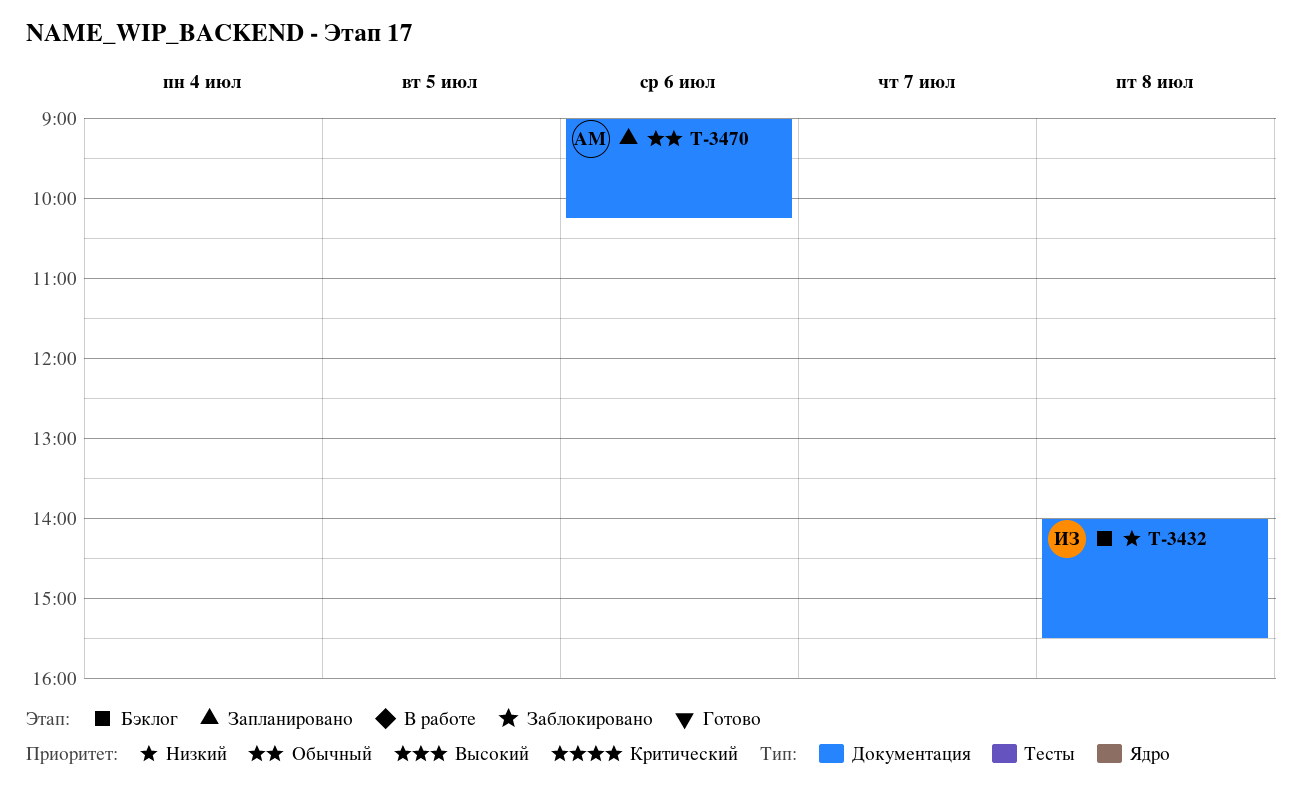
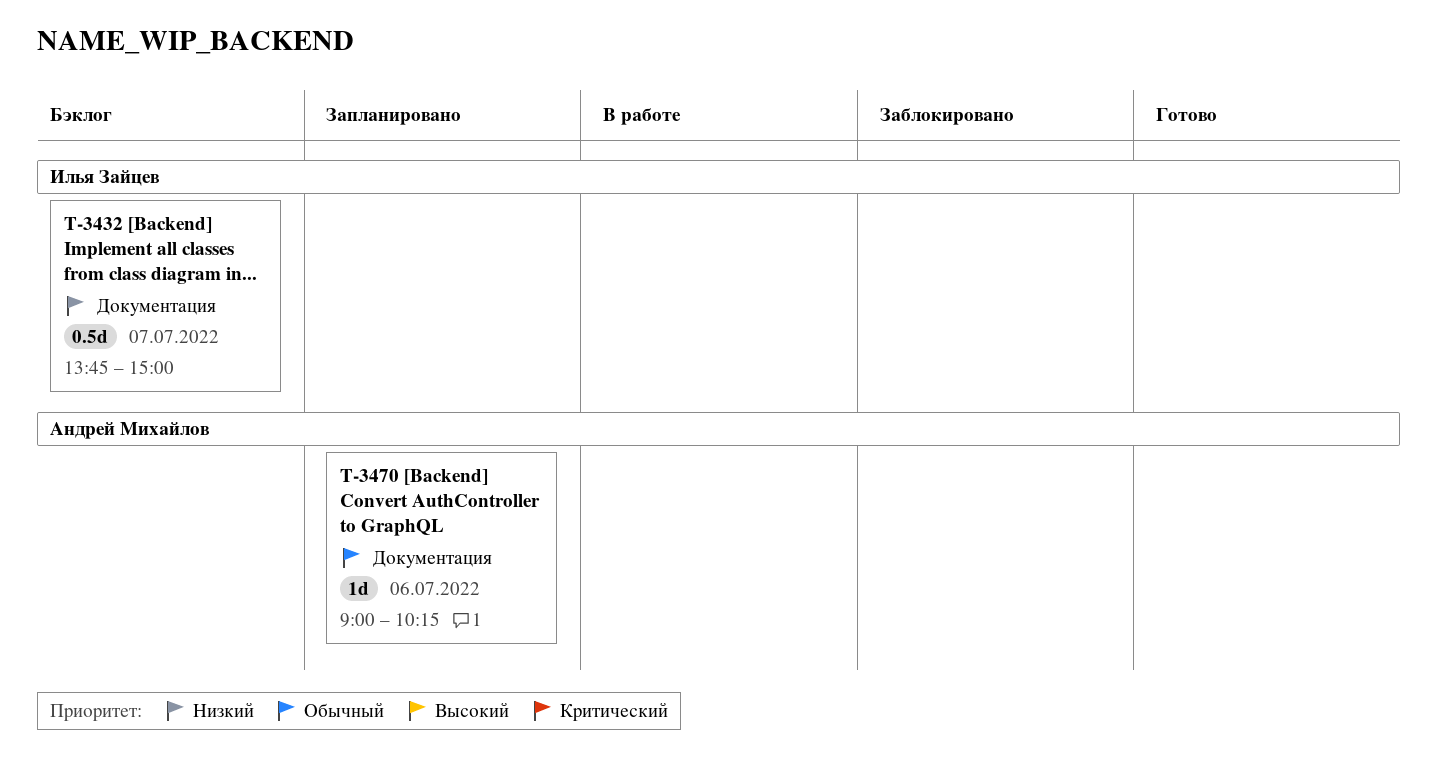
T-3432, day: Jul 8 -> Jul 7
T-3432, begins: 14:00 -> 13:45
T-3432, ends: 15:30 -> 15:00

